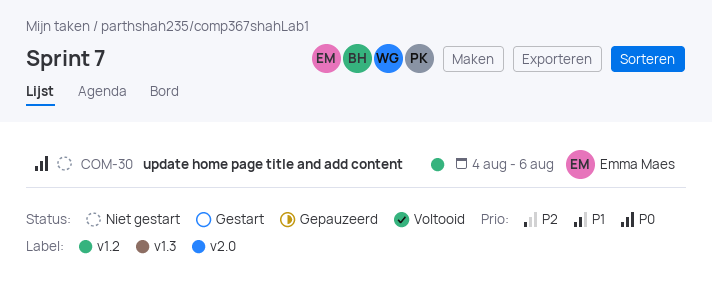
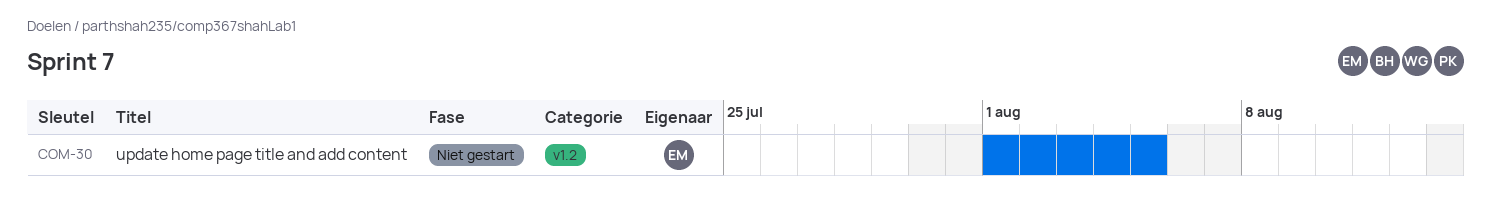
COM-30, start: Aug 4 -> Aug 1
COM-30, due: Aug 6 -> Aug 5

